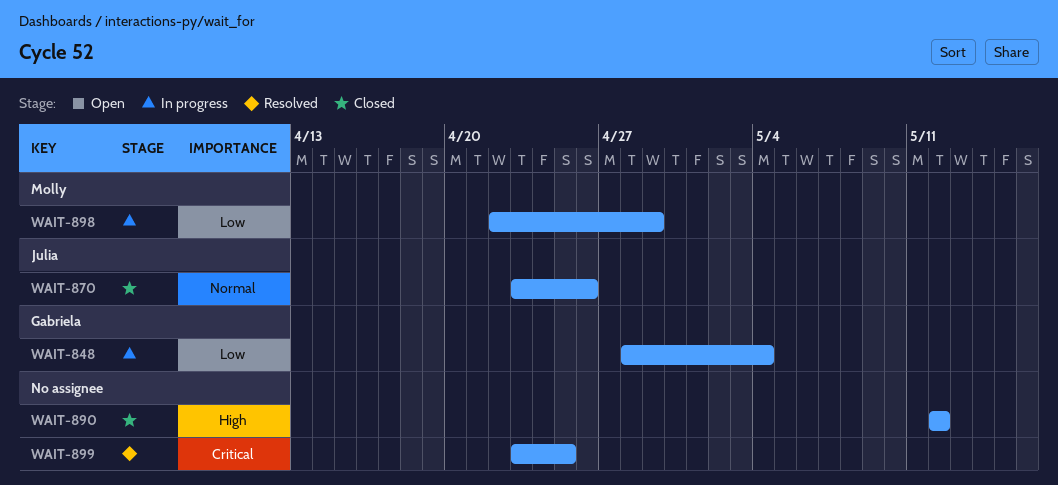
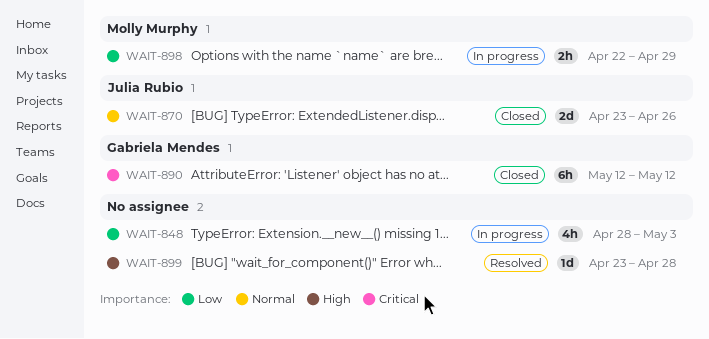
WAIT-848, owner: Gabriela Mendes -> none
WAIT-848, due: May 4 -> May 3
WAIT-890, owner: none -> Gabriela Mendes
WAIT-890, priority: High -> Critical
WAIT-899, priority: Critical -> High
WAIT-899, due: Apr 25 -> Apr 28

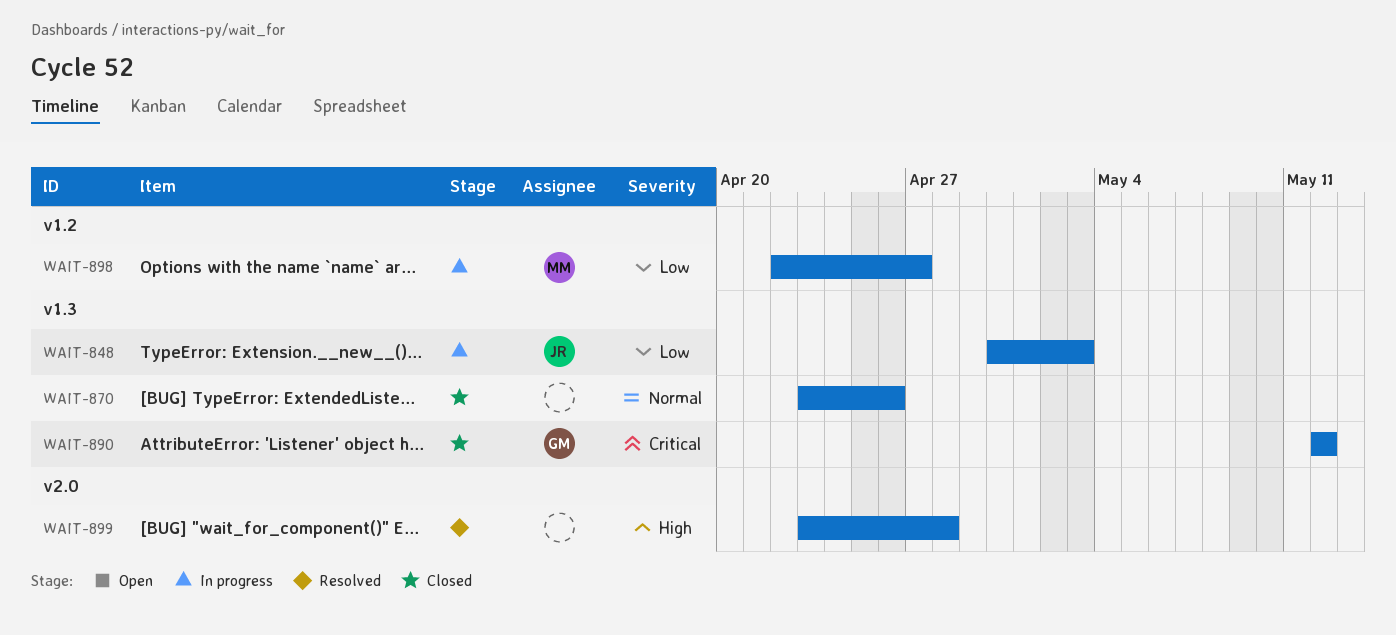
WAIT-848, owner: none -> Julia Rubio
WAIT-848, start: Apr 28 -> Apr 30
WAIT-870, owner: Julia Rubio -> none
WAIT-898, due: Apr 29 -> Apr 27

